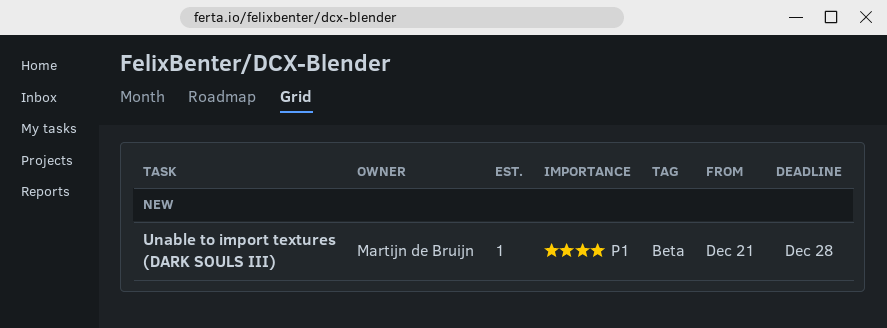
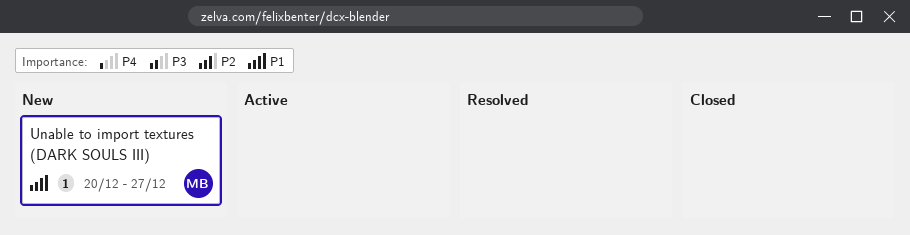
Unable to import textures (DARK SOULS III), start: Dec 21 -> Dec 20
Unable to import textures (DARK SOULS III), due: Dec 28 -> Dec 27

